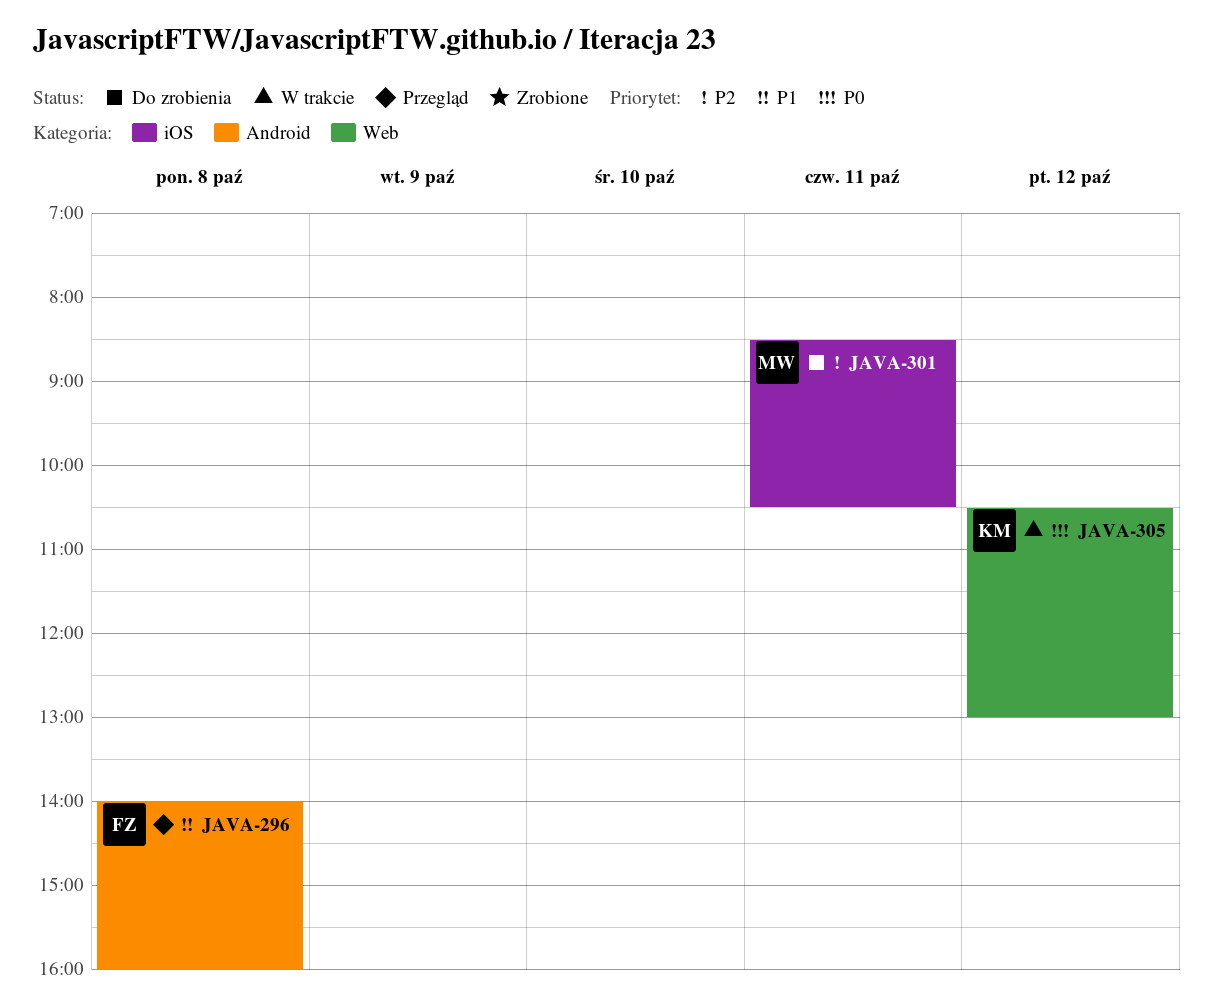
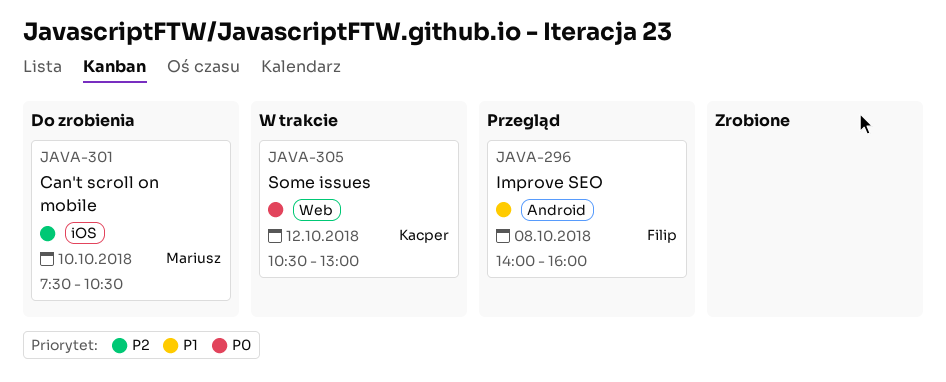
JAVA-301, day: Oct 11 -> Oct 10
JAVA-301, begins: 08:30 -> 07:30

